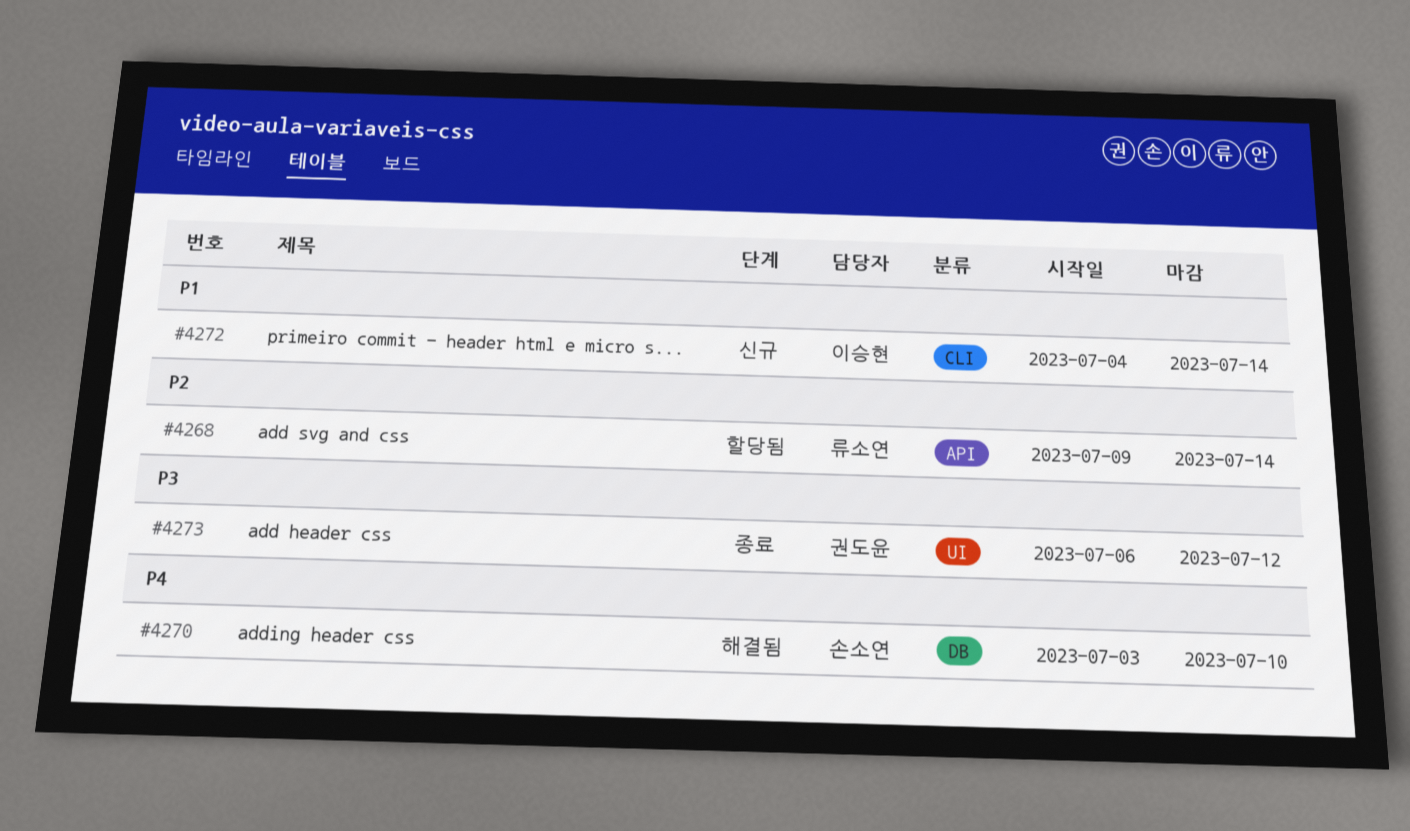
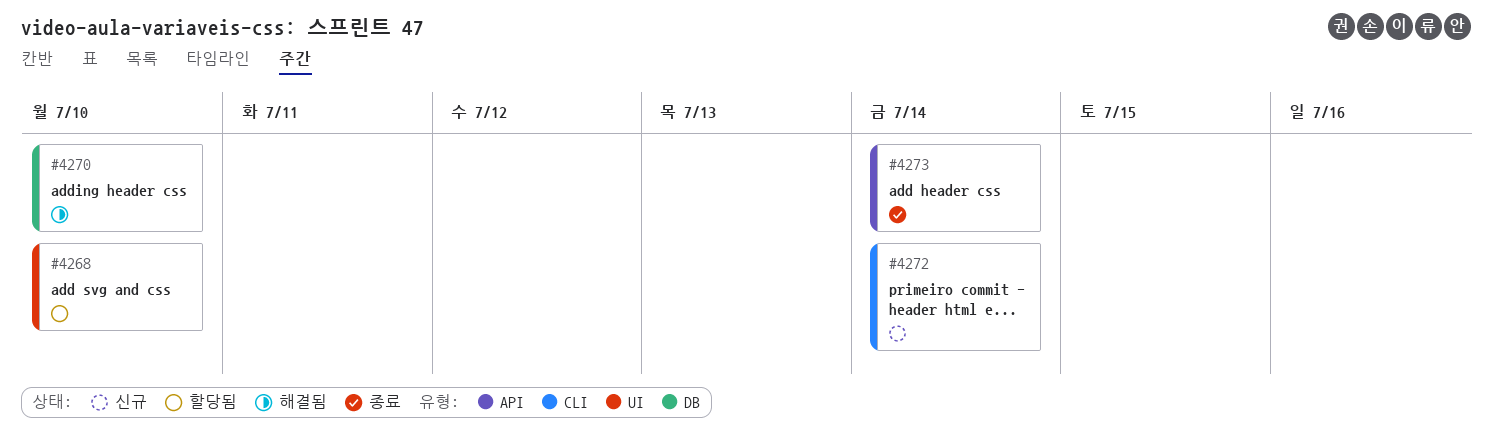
#4268, label: API -> UI
#4268, due: Jul 14 -> Jul 10
#4273, label: UI -> API
#4273, due: Jul 12 -> Jul 14

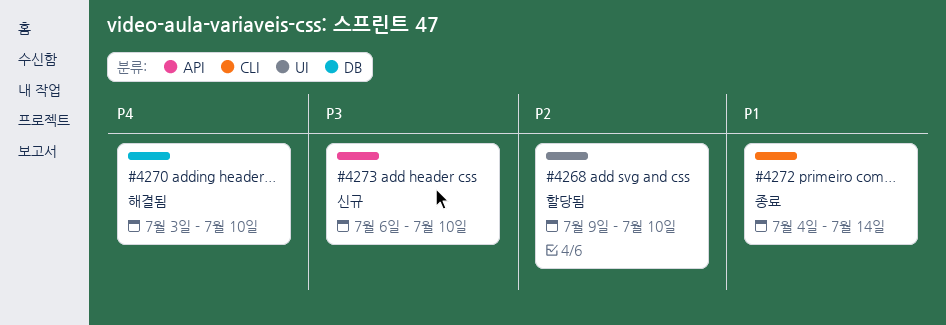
#4272, status: 신규 -> 종료
#4273, status: 종료 -> 신규
#4273, due: Jul 14 -> Jul 10

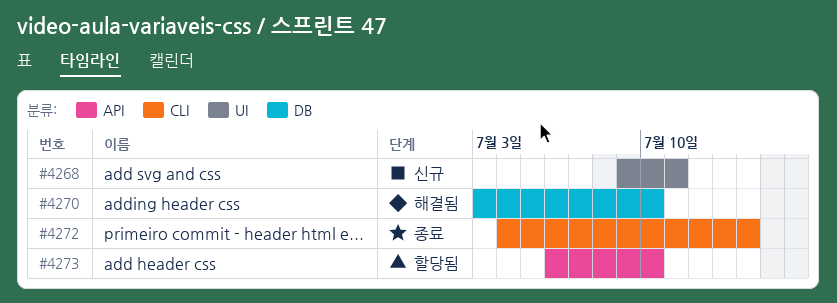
#4268, status: 할당됨 -> 신규
#4268, due: Jul 10 -> Jul 11
#4273, status: 신규 -> 할당됨

